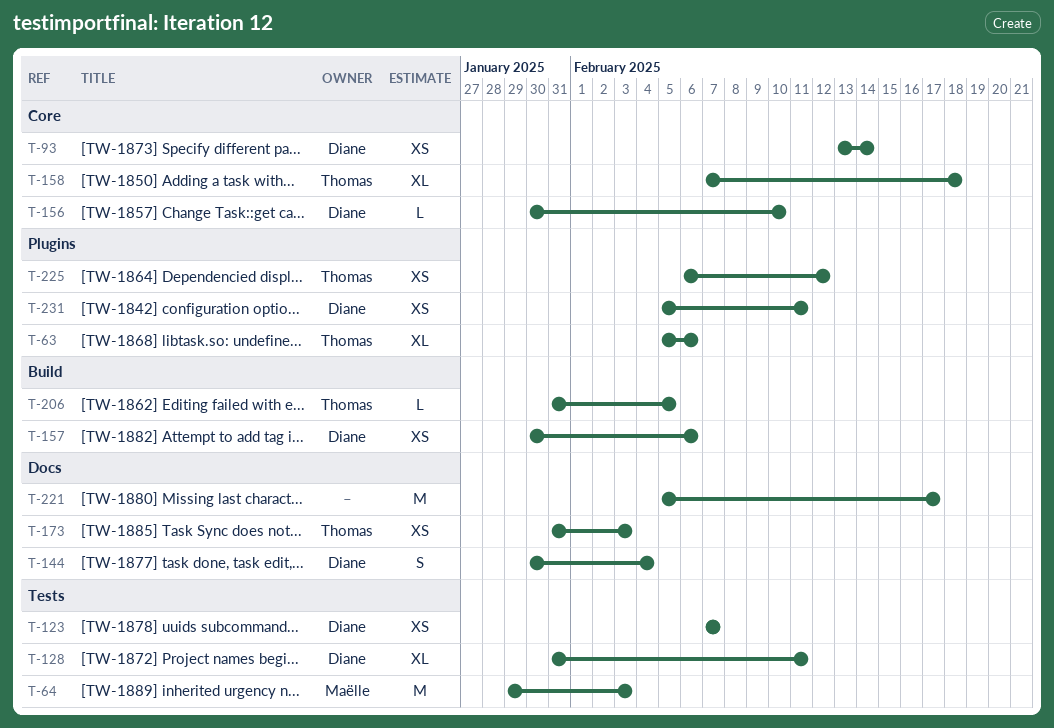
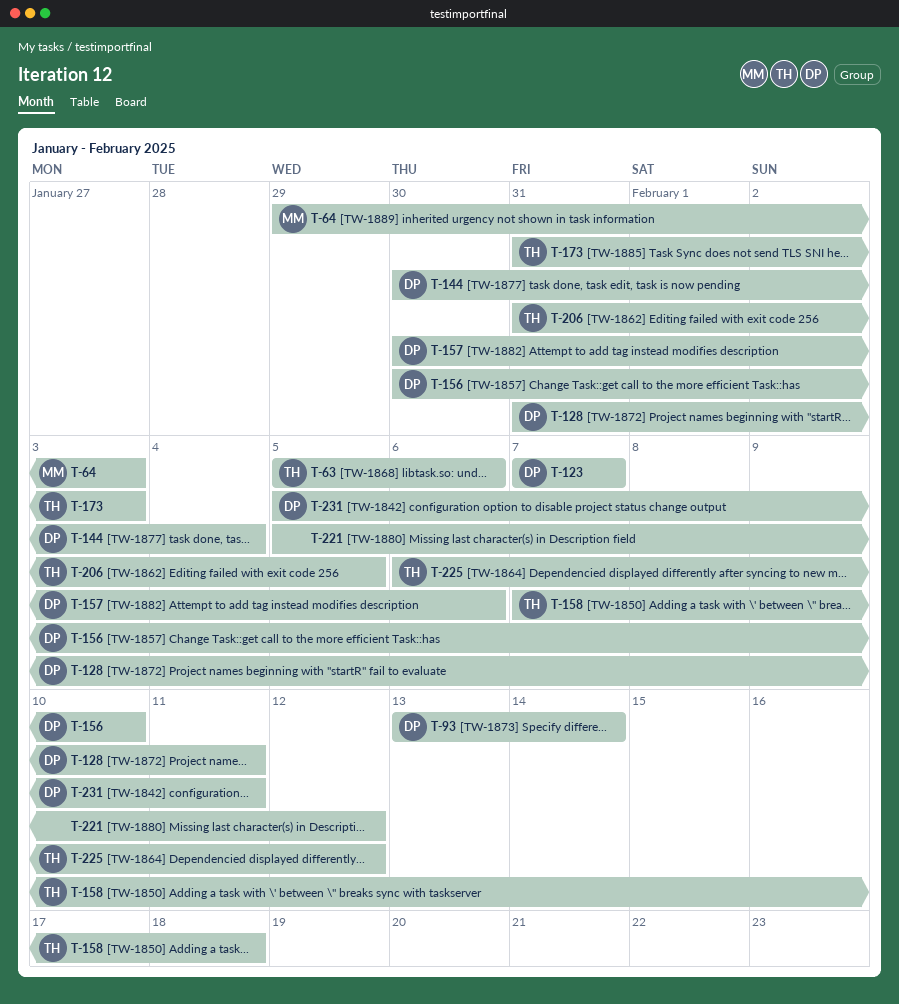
T-221, due: Feb 17 -> Feb 12

